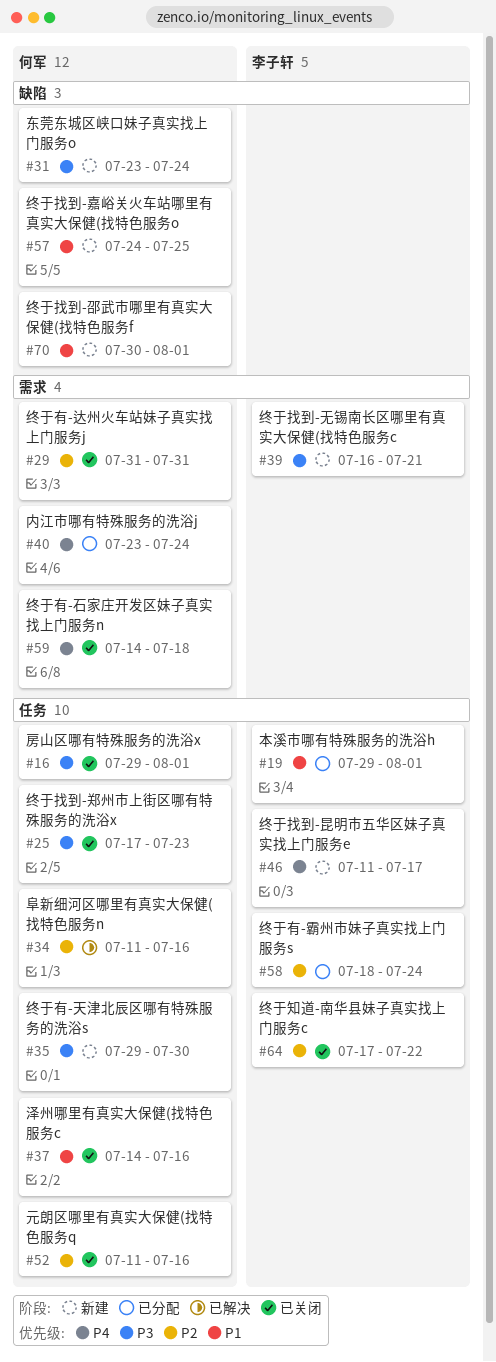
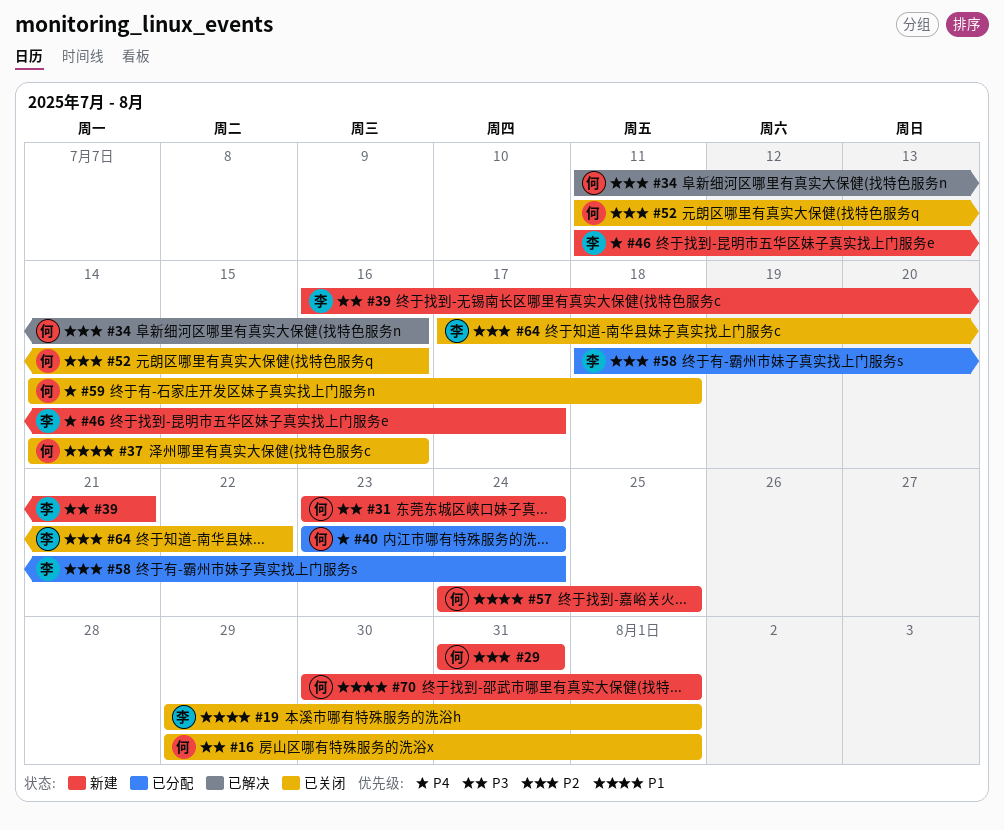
#19, status: 已分配 -> 已关闭
#25: present -> none
#29, status: 已关闭 -> 新建
#35: present -> none

